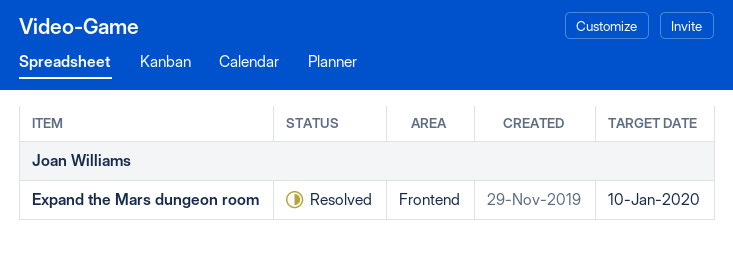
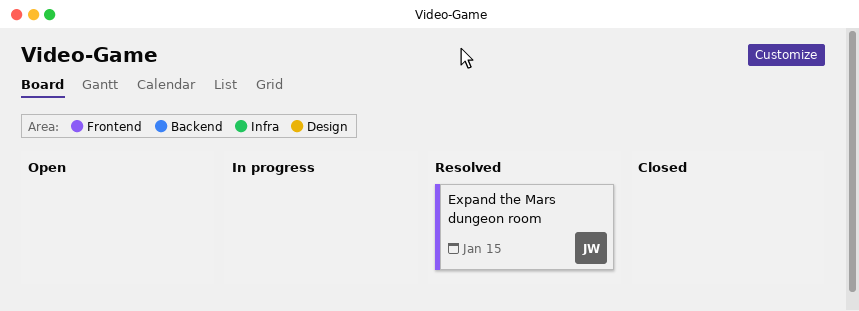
Expand the Mars dungeon room, due: Jan 10 -> Jan 15

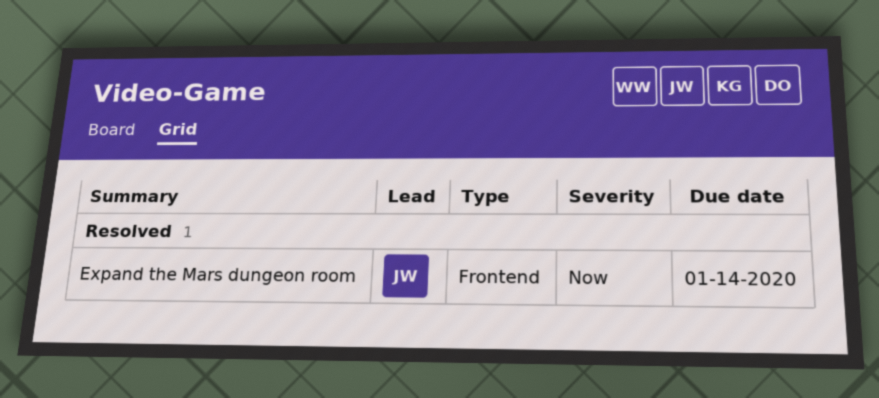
Expand the Mars dungeon room, due: Jan 15 -> Jan 14

